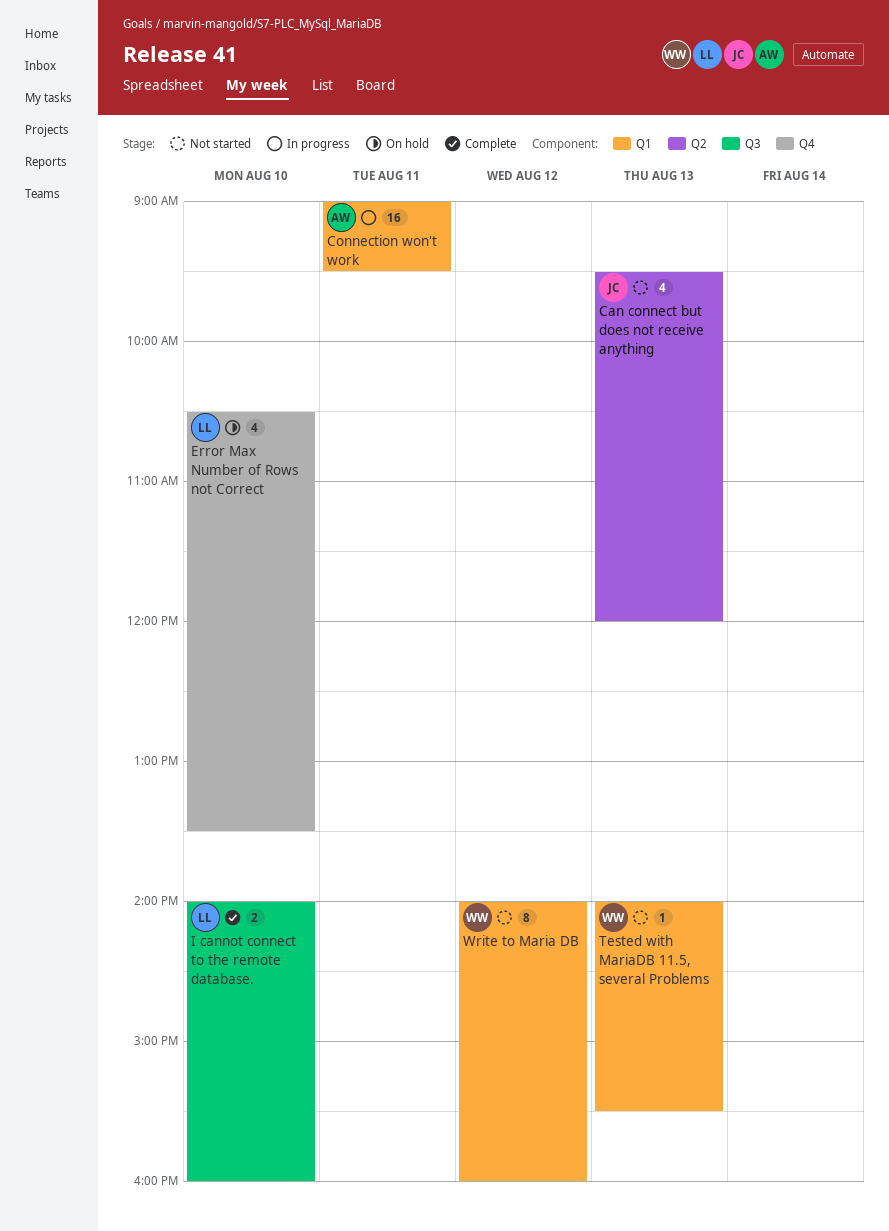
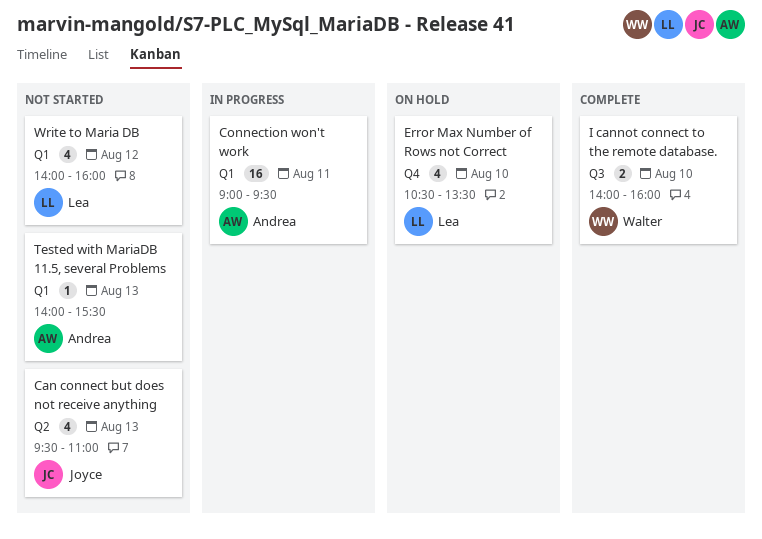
Can connect but does not receive anything, ends: 12:00 -> 11:00
I cannot connect to the remote database., owner: Lea -> Walter
Tested with MariaDB 11.5, several Problems, owner: Walter -> Andrea
Write to Maria DB, owner: Walter -> Lea
Write to Maria DB, estimate: 8 -> 4

